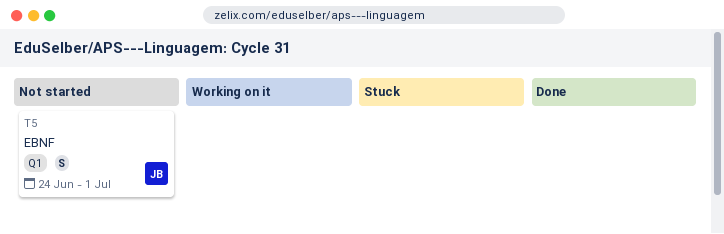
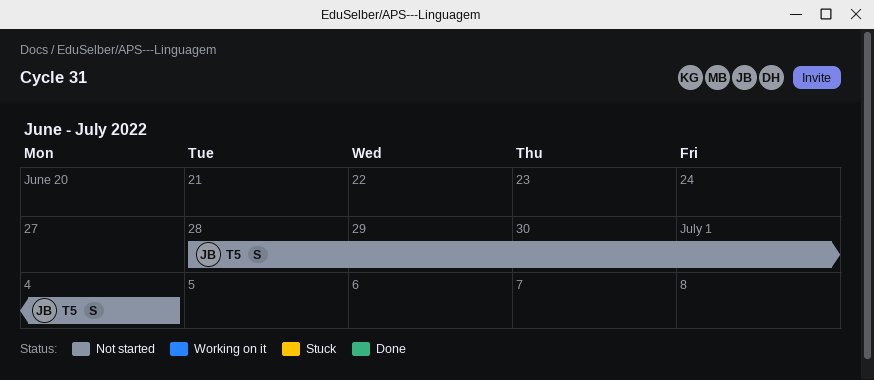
T5, start: Jun 24 -> Jun 28
T5, due: Jul 1 -> Jul 4

